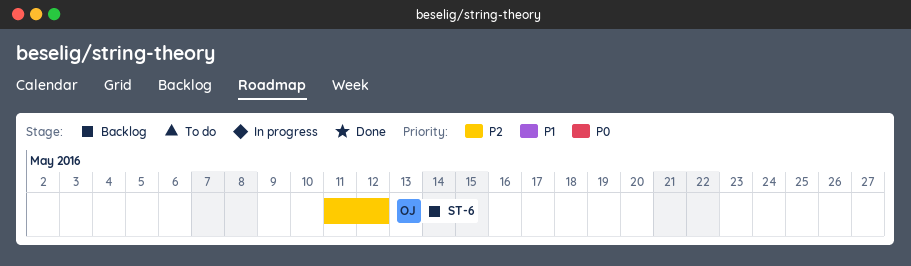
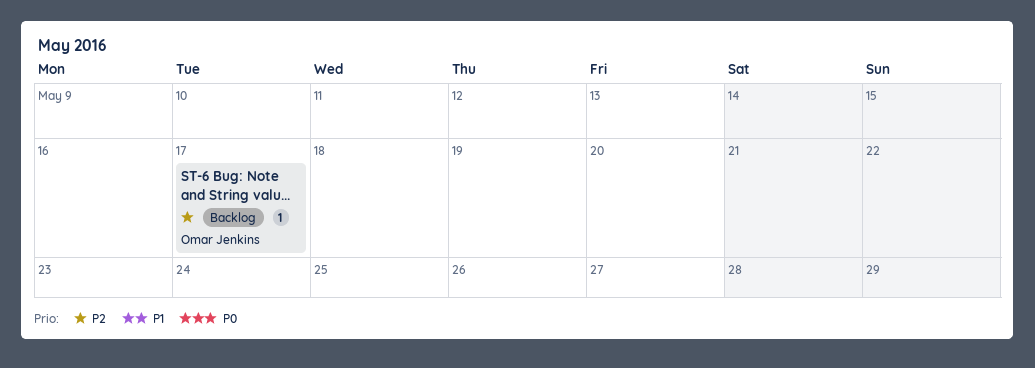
ST-6, due: May 12 -> May 17

